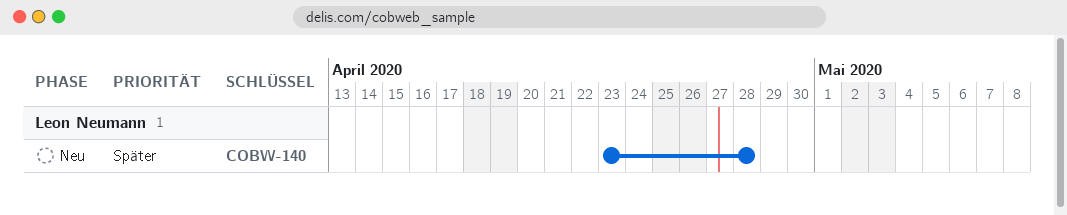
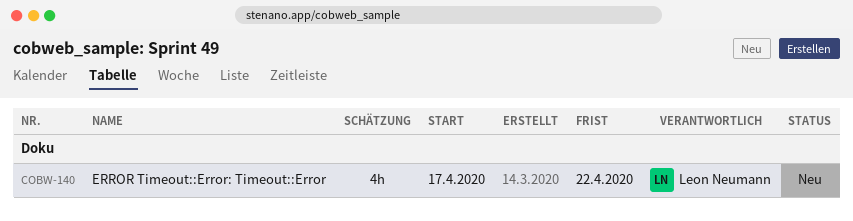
COBW-140, start: Apr 23 -> Apr 17
COBW-140, due: Apr 28 -> Apr 22

